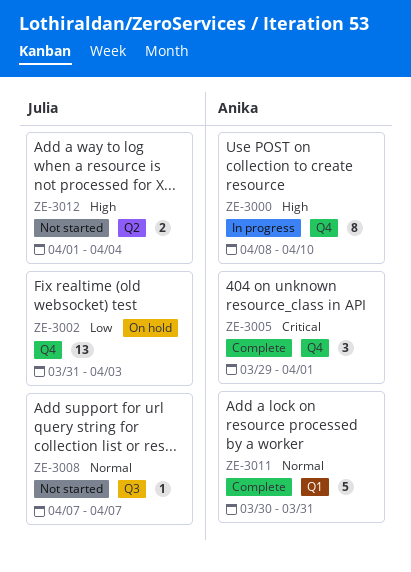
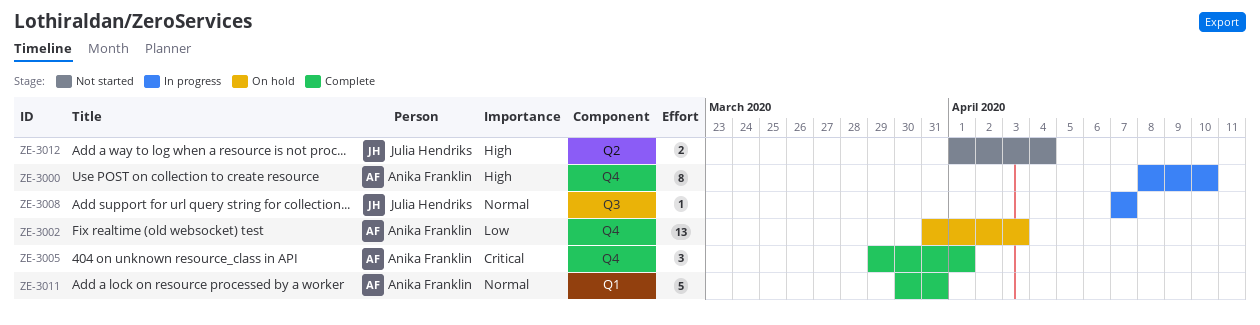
ZE-3002, owner: Julia Hendriks -> Anika Franklin
ZE-3008, status: Not started -> In progress

